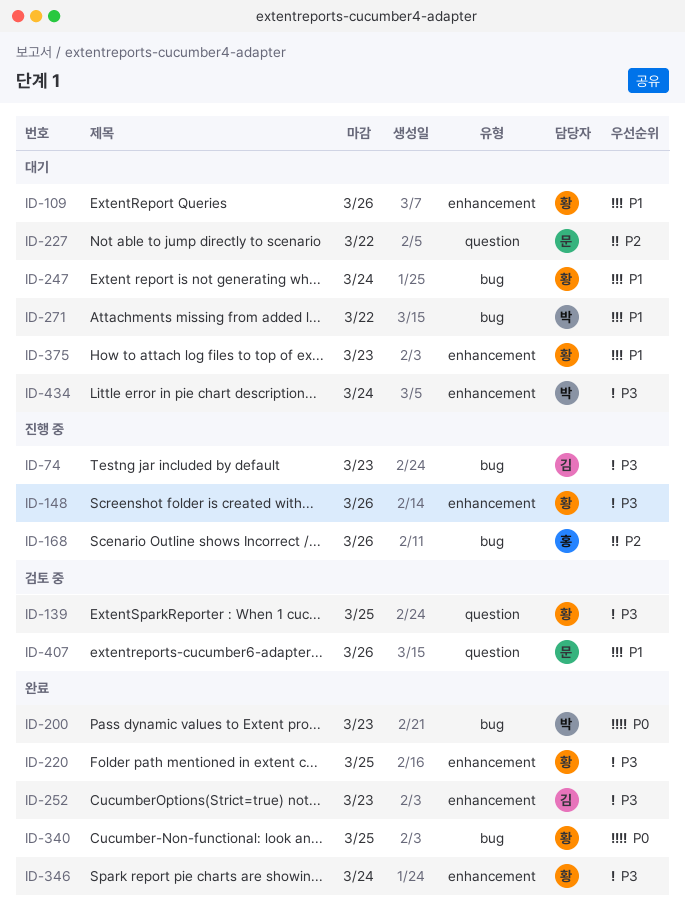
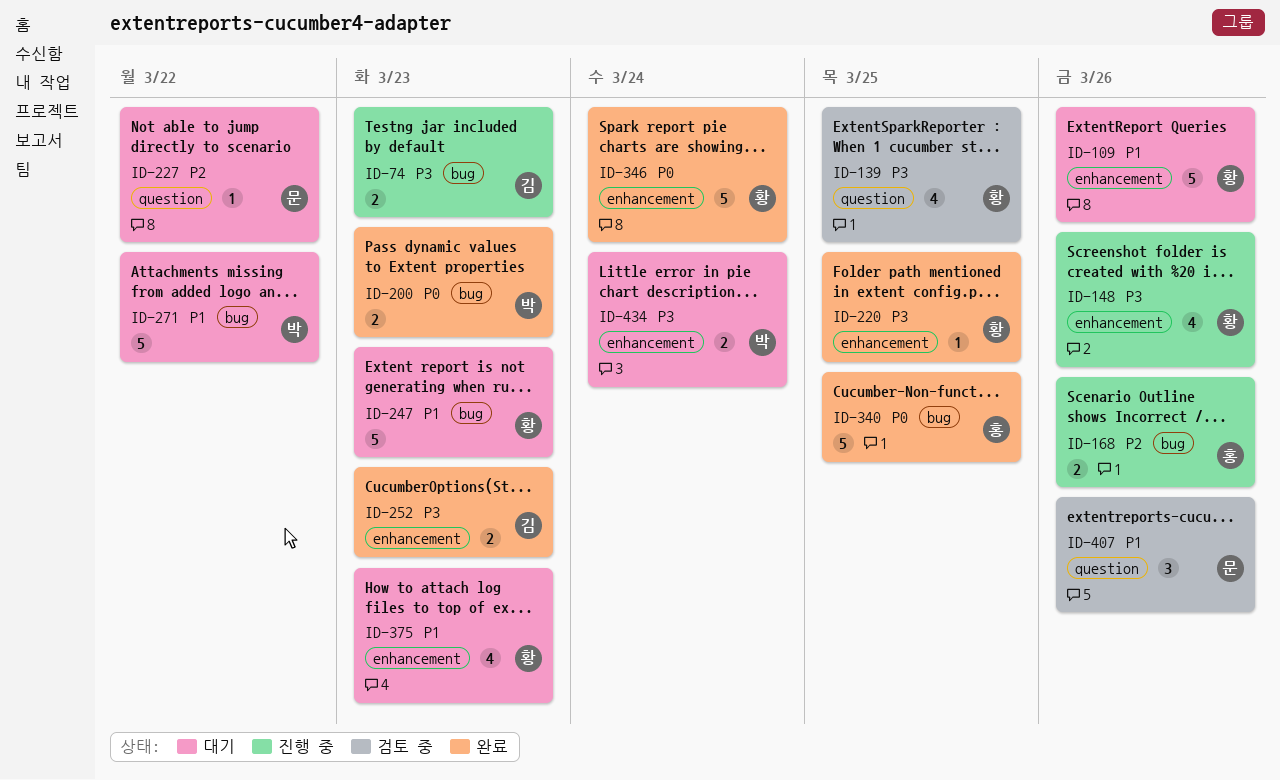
ID-247, due: Mar 24 -> Mar 23
ID-340, owner: 황 -> 홍
ID-346, priority: P3 -> P0

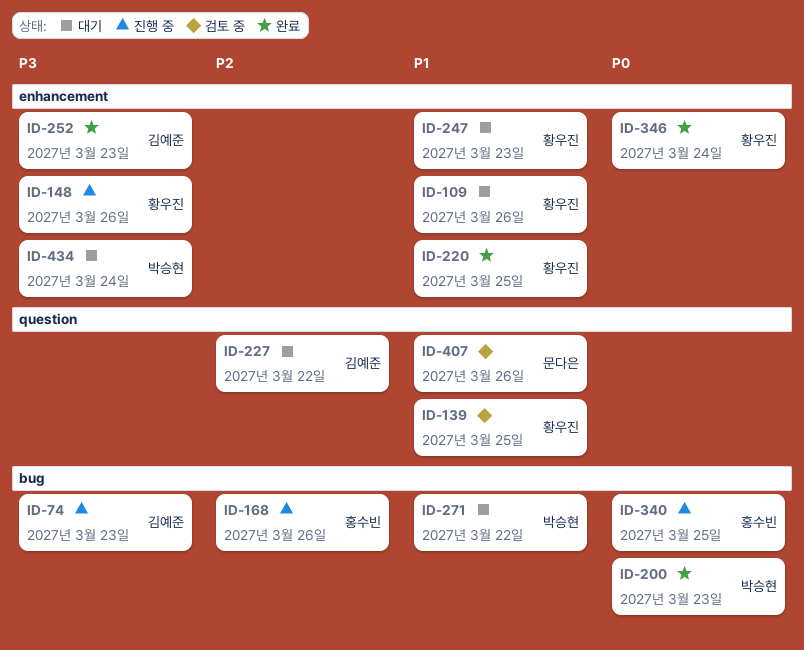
ID-139, priority: P3 -> P1
ID-220, priority: P3 -> P1
ID-227, owner: 문다은 -> 김예준
ID-247, label: bug -> enhancement
ID-340, status: 완료 -> 진행 중
ID-375: present -> none

